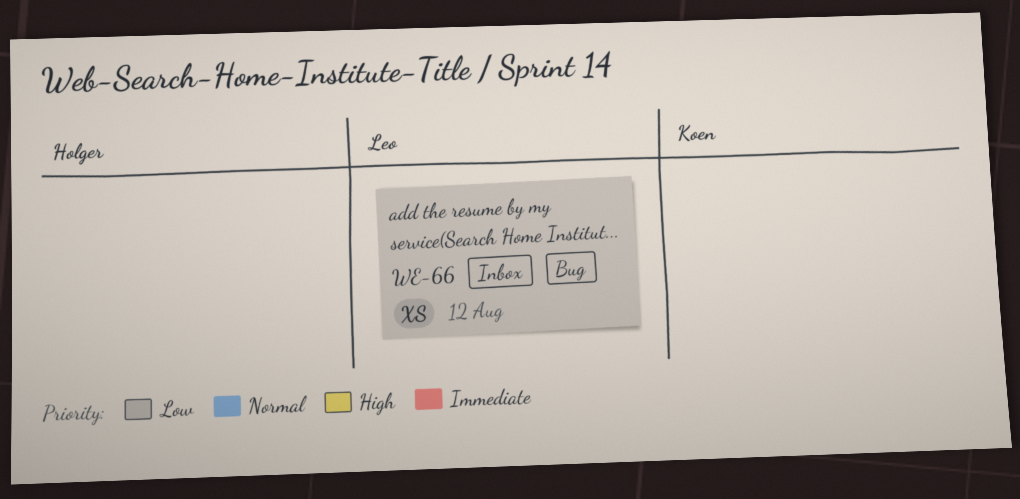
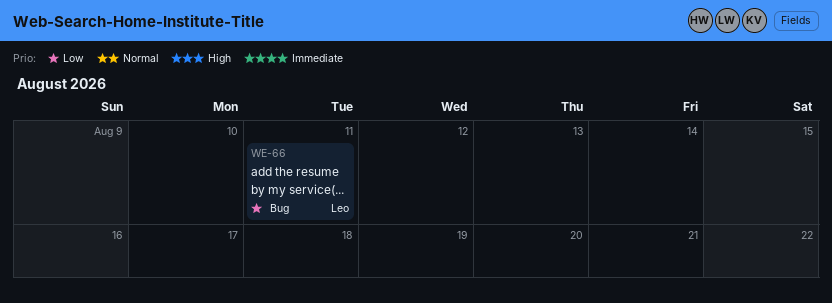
WE-66, due: Aug 12 -> Aug 11

